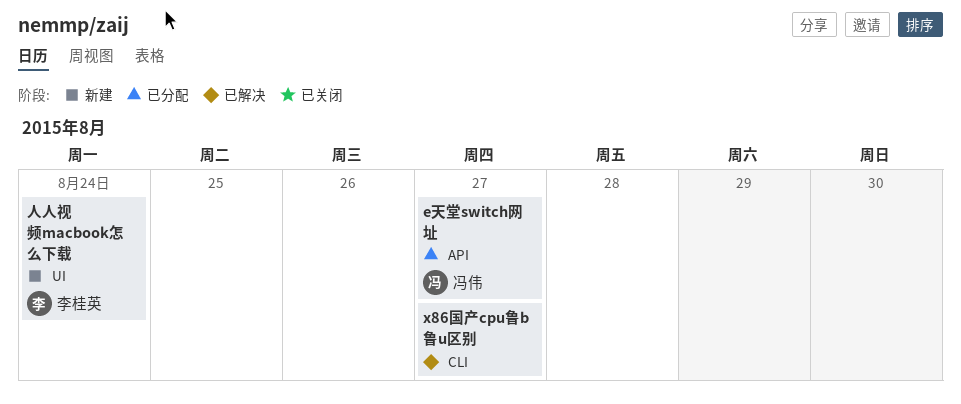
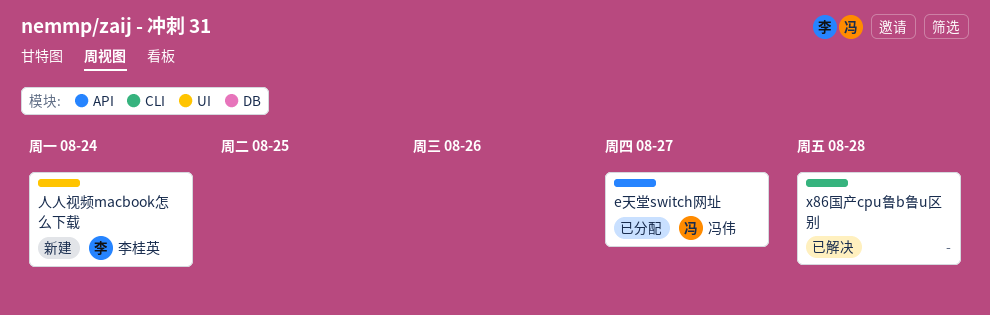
x86国产cpu鲁b鲁u区别, due: Aug 27 -> Aug 28

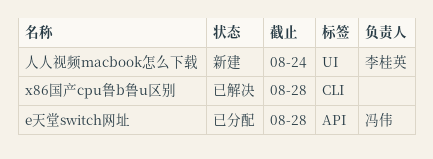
e天堂switch网址, due: Aug 27 -> Aug 28

